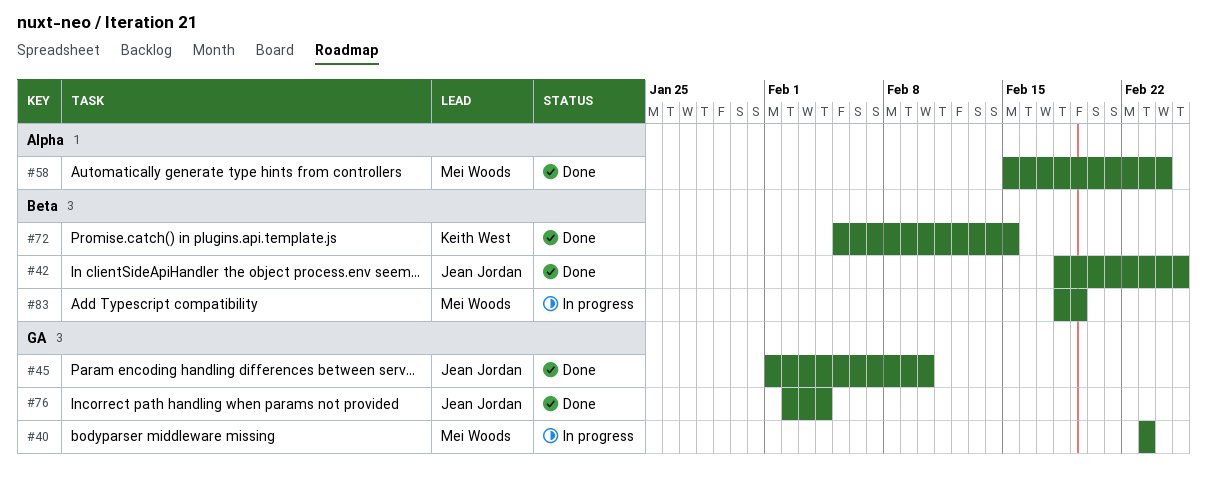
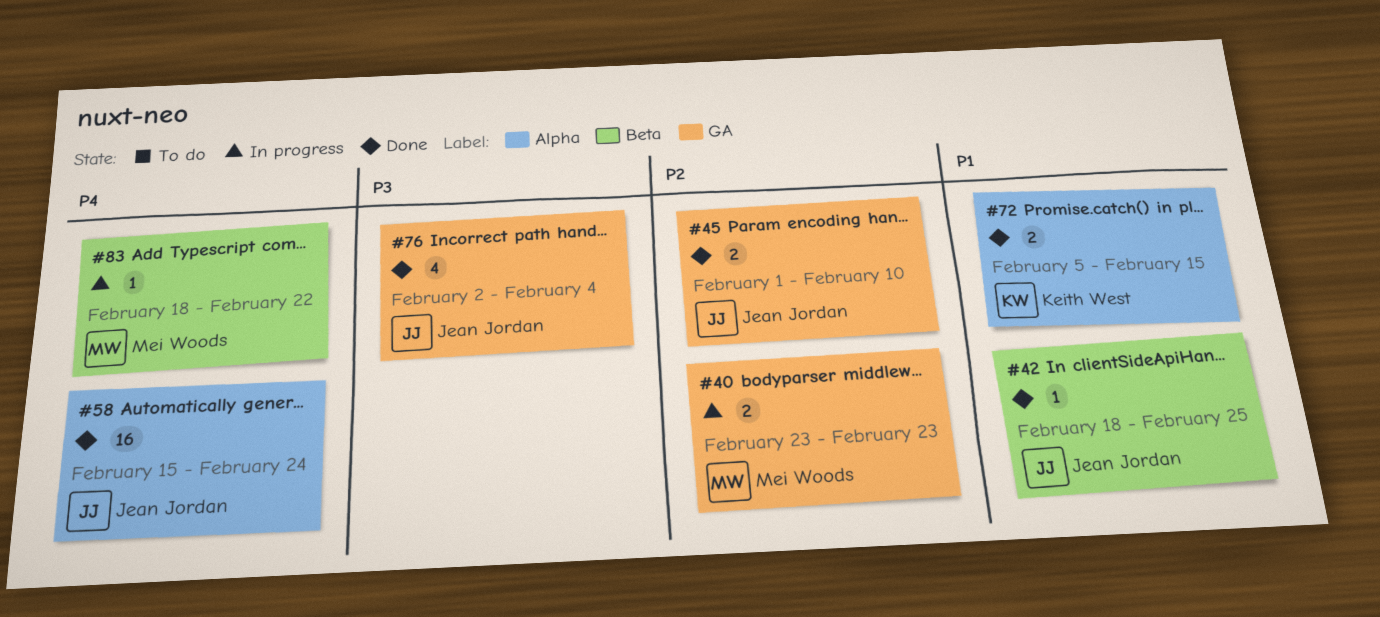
#58, owner: Mei Woods -> Jean Jordan
#72, label: Beta -> Alpha
#83, due: Feb 19 -> Feb 22

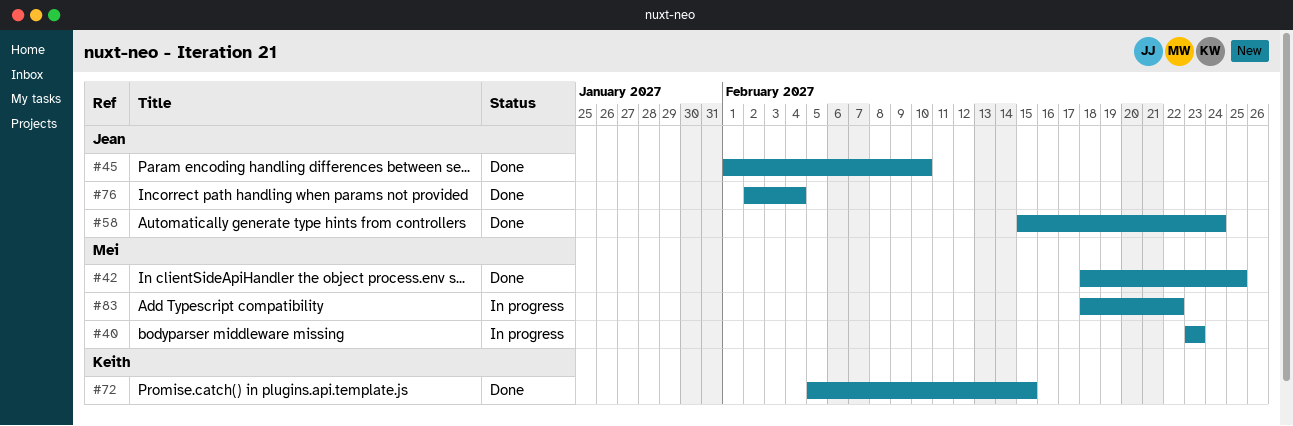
#42, owner: Jean Jordan -> Mei Woods

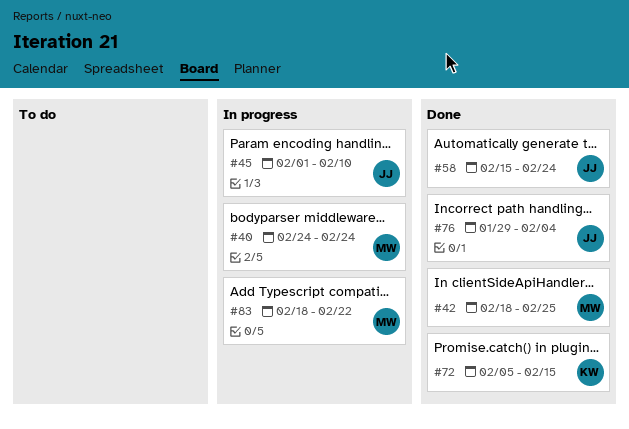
#40, start: Feb 23 -> Feb 24
#40, due: Feb 23 -> Feb 24
#45, status: Done -> In progress
#76, start: Feb 2 -> Jan 29

